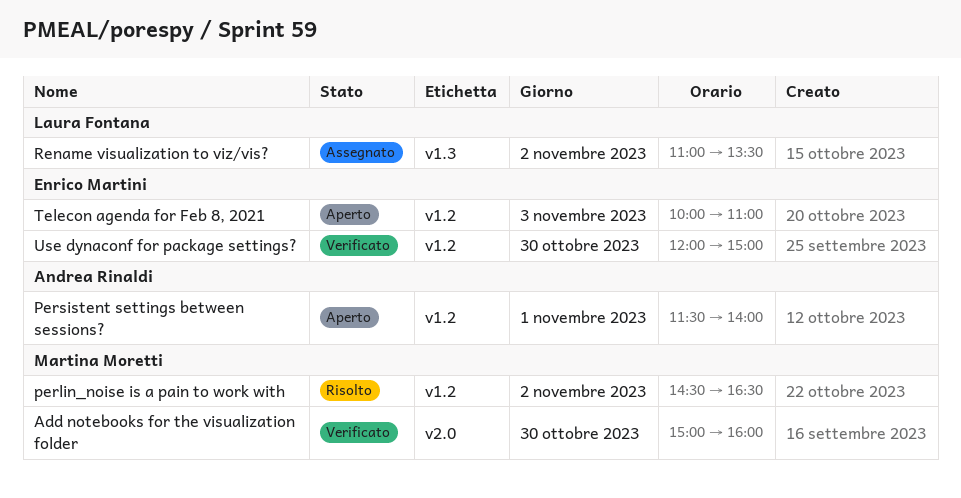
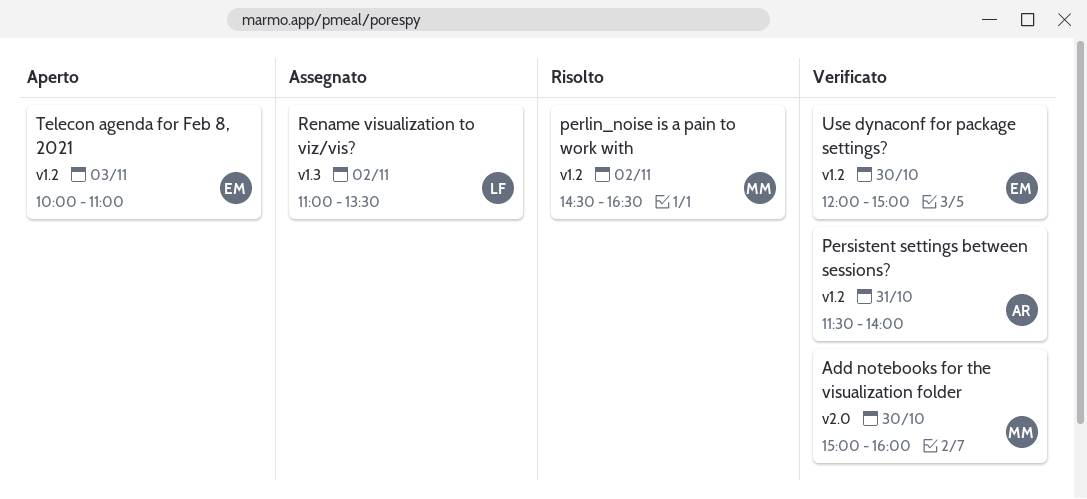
Persistent settings between sessions?, status: Aperto -> Verificato
Persistent settings between sessions?, day: Nov 1 -> Oct 31

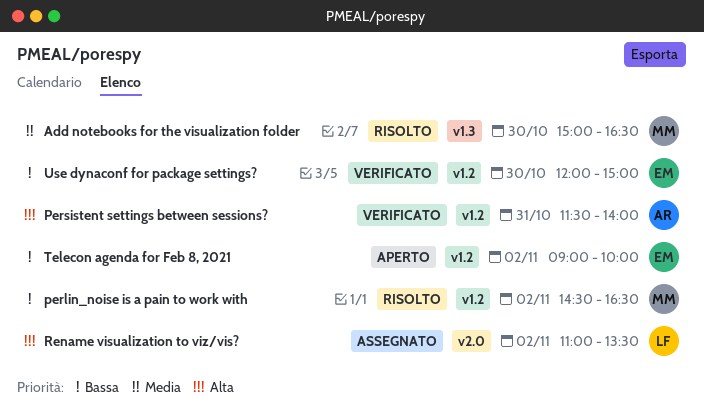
Add notebooks for the visualization folder, status: Verificato -> Risolto
Add notebooks for the visualization folder, label: v2.0 -> v1.3
Add notebooks for the visualization folder, ends: 16:00 -> 16:30
Rename visualization to viz/vis?, label: v1.3 -> v2.0
Telecon agenda for Feb 8, 2021, day: Nov 3 -> Nov 2
Telecon agenda for Feb 8, 2021, begins: 10:00 -> 09:00
Telecon agenda for Feb 8, 2021, ends: 11:00 -> 10:00

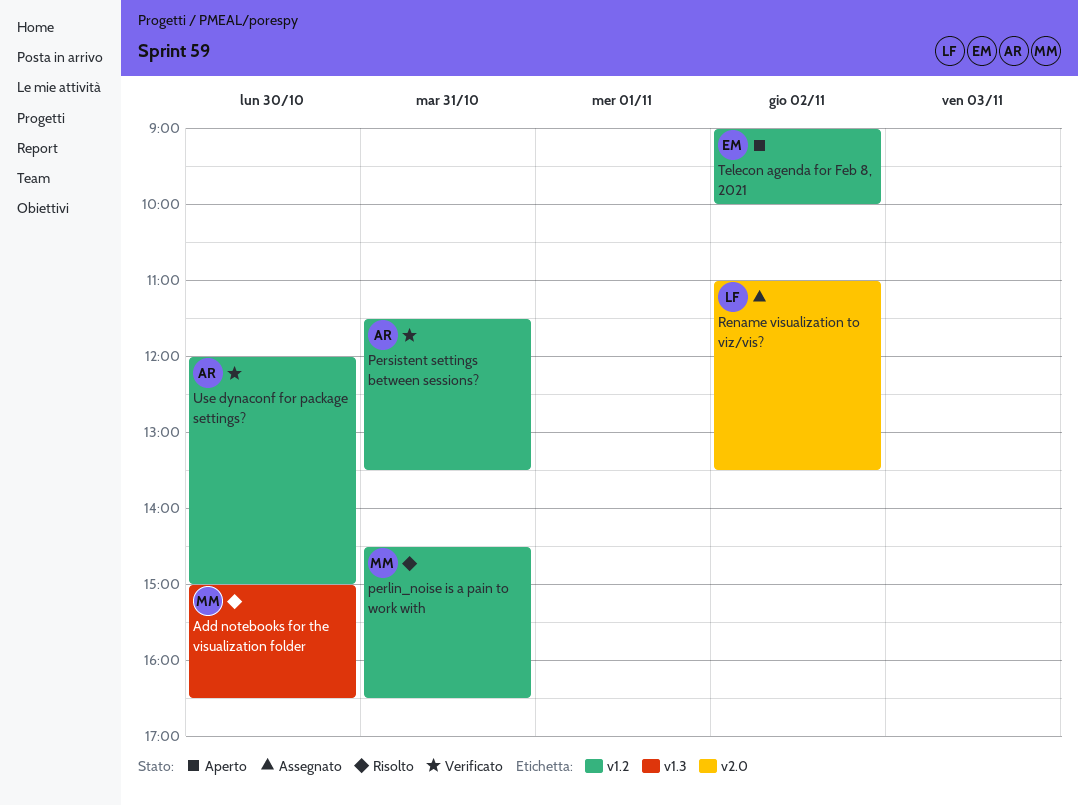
perlin_noise is a pain to work with, day: Nov 2 -> Oct 31
Persistent settings between sessions?, ends: 14:00 -> 13:30
Use dynaconf for package settings?, owner: EM -> AR

